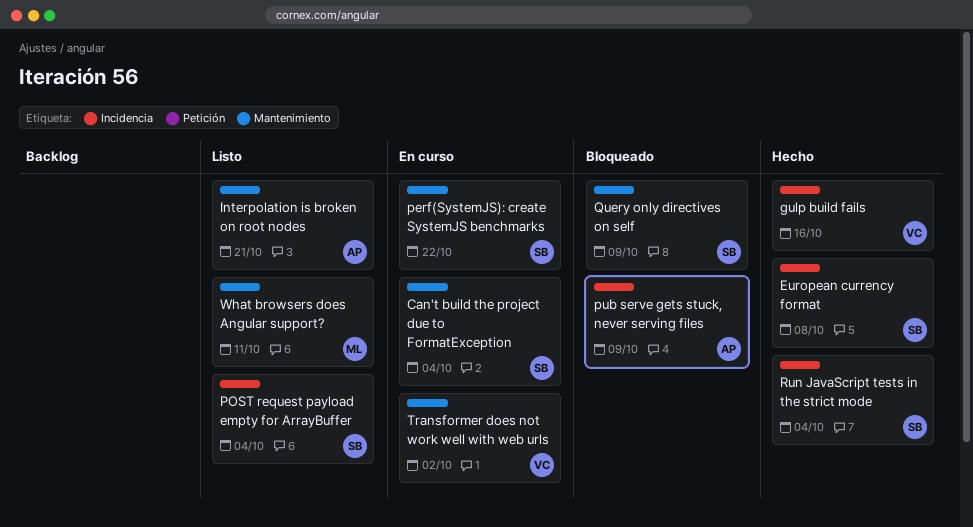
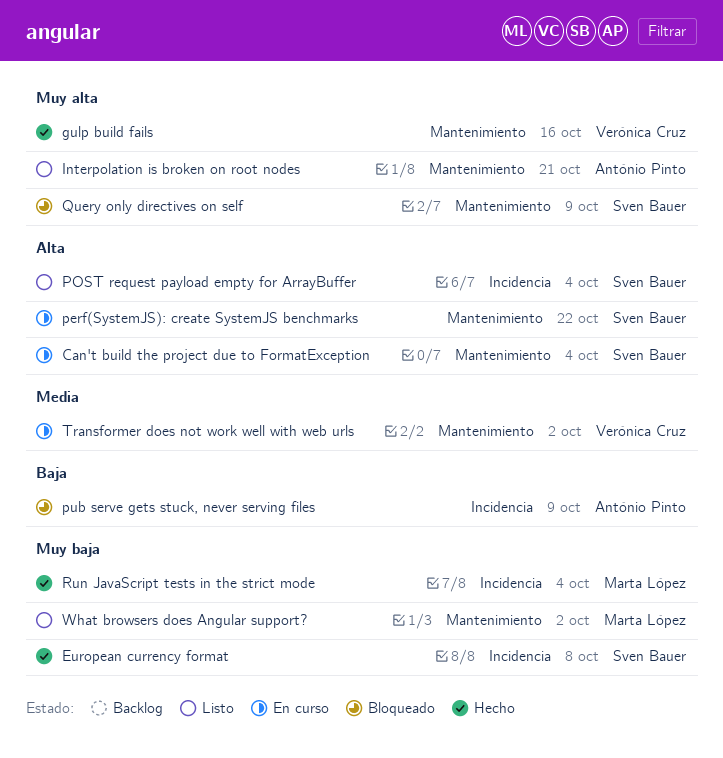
gulp build fails, label: Incidencia -> Mantenimiento
Run JavaScript tests in the strict mode, owner: Sven Bauer -> Marta López
What browsers does Angular support?, due: Oct 11 -> Oct 2

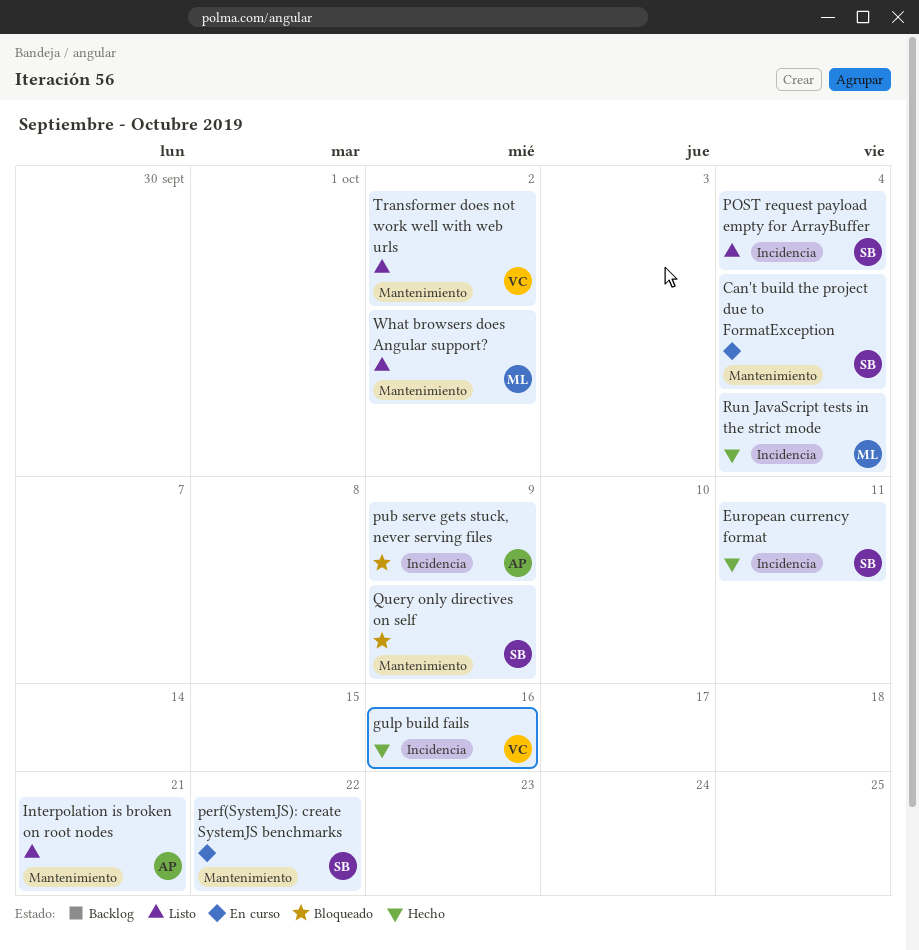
European currency format, due: Oct 8 -> Oct 11
gulp build fails, label: Mantenimiento -> Incidencia
Transformer does not work well with web urls, status: En curso -> Listo

